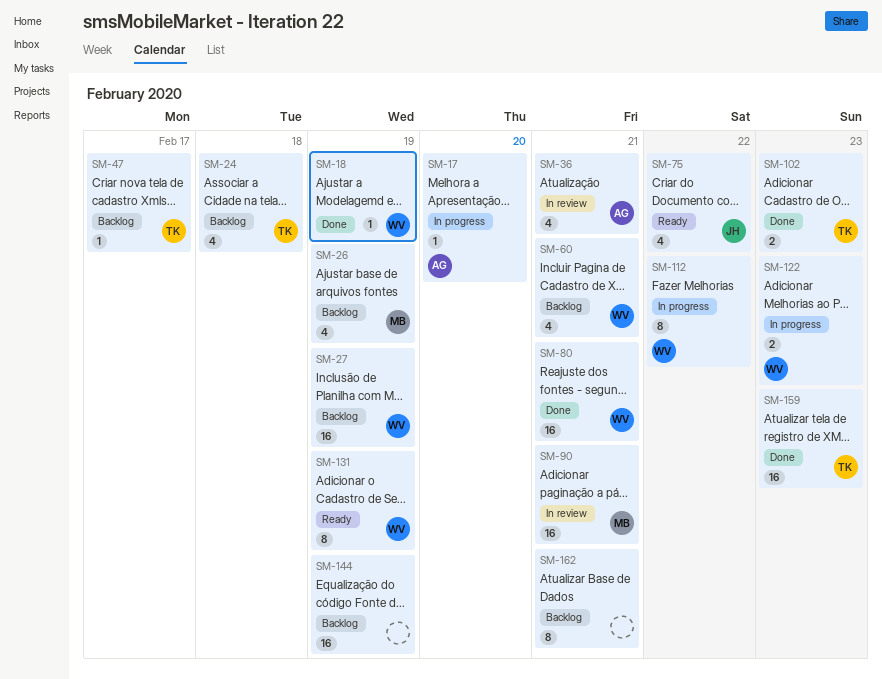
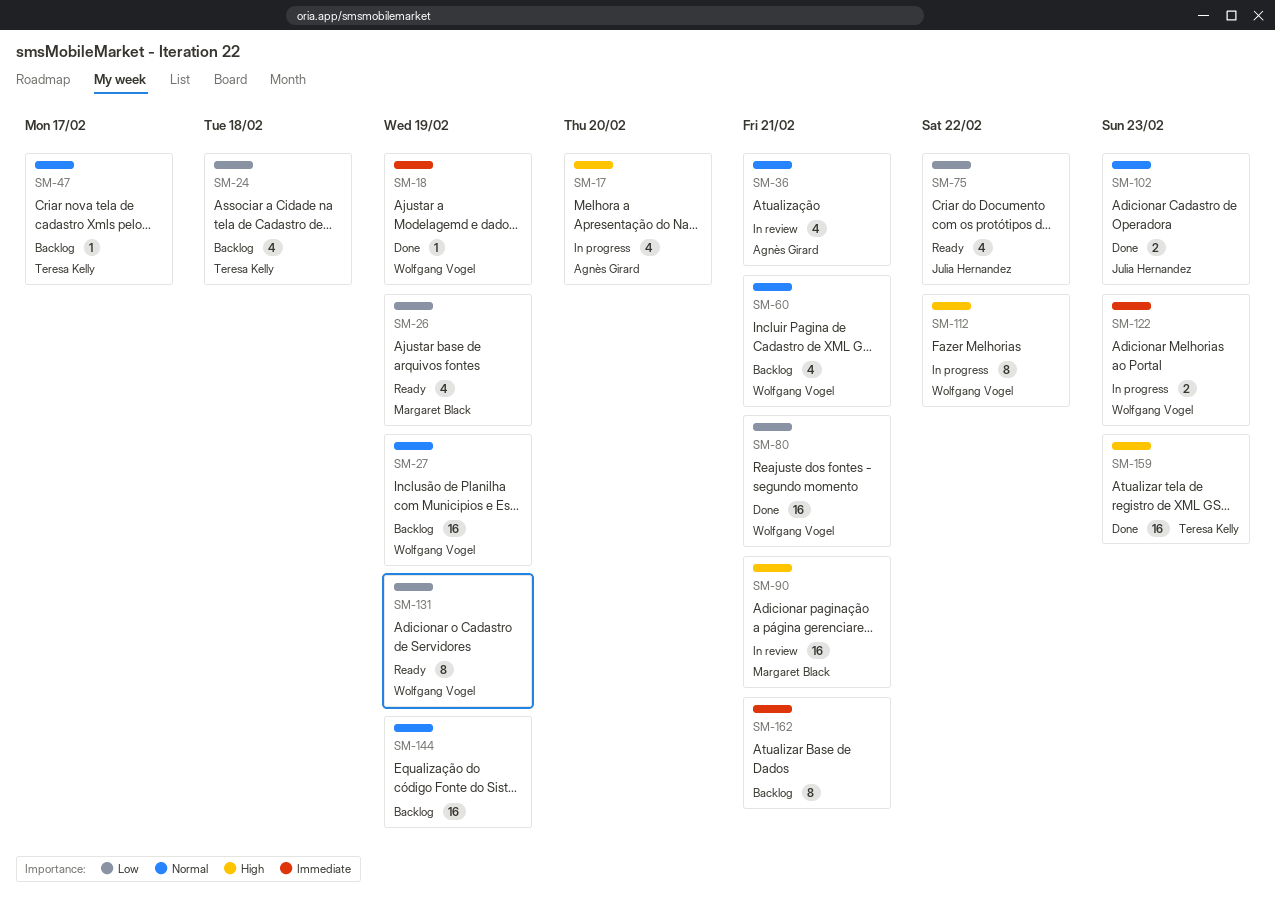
SM-17, estimate: 1 -> 4
SM-26, status: Backlog -> Ready
SM-102, owner: Teresa Kelly -> Julia Hernandez

